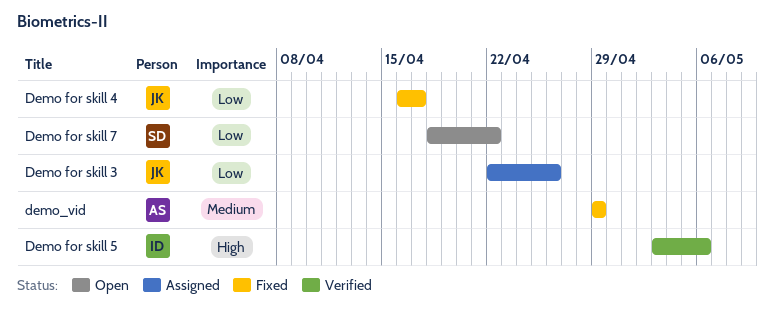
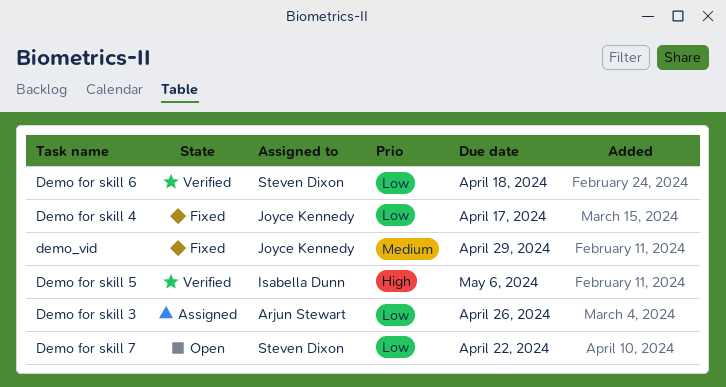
Demo for skill 3, owner: Joyce Kennedy -> Arjun Stewart
Demo for skill 6: none -> present
demo_vid, owner: Arjun Stewart -> Joyce Kennedy

